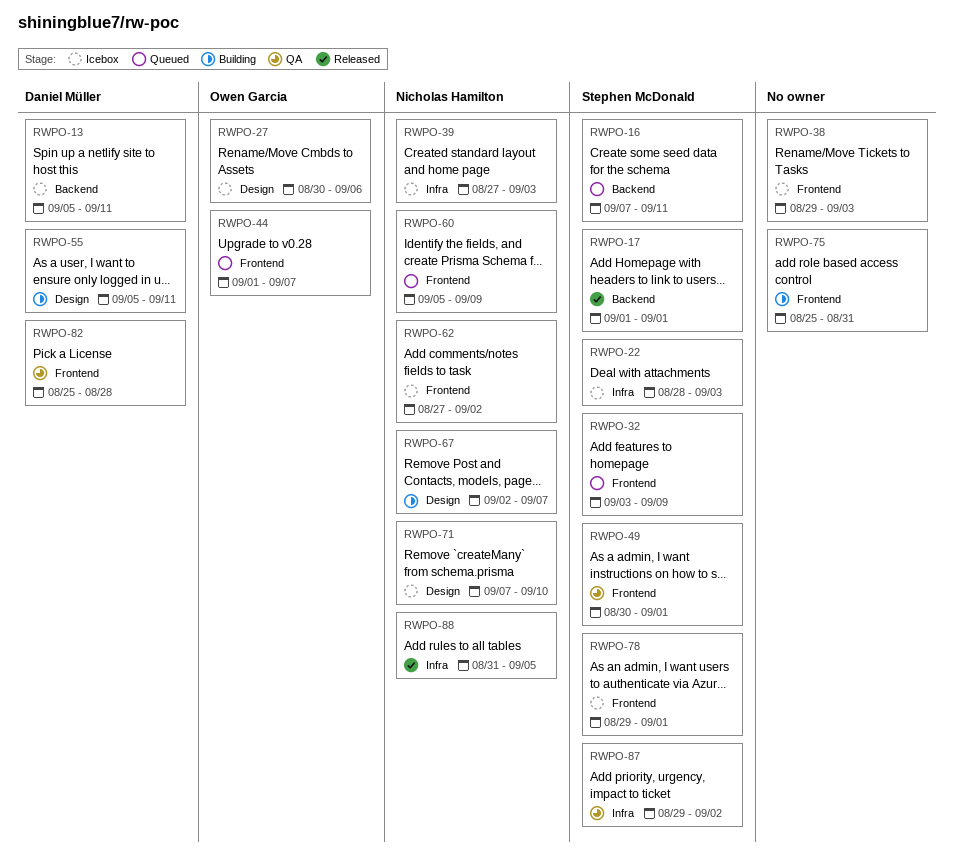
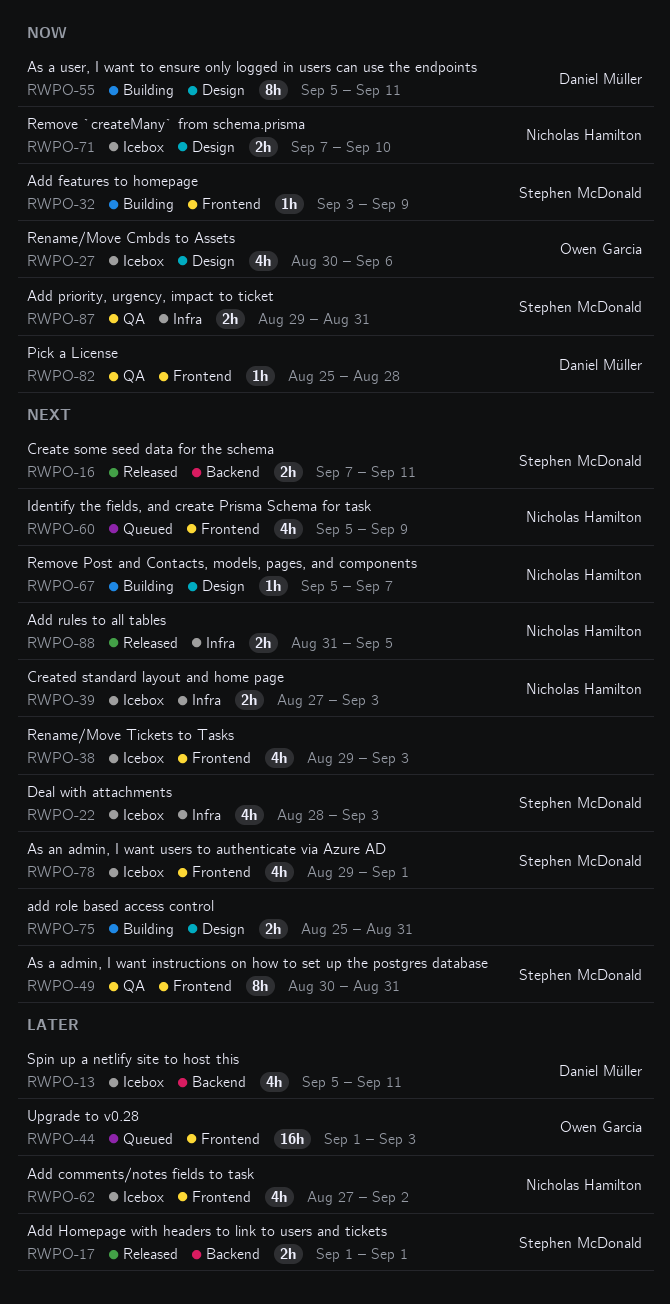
RWPO-16, status: Queued -> Released
RWPO-32, status: Queued -> Building
RWPO-44, due: Sep 7 -> Sep 3
RWPO-49, due: Sep 1 -> Aug 31
RWPO-67, start: Sep 2 -> Sep 5
RWPO-75, label: Frontend -> Design
RWPO-87, due: Sep 2 -> Aug 31

